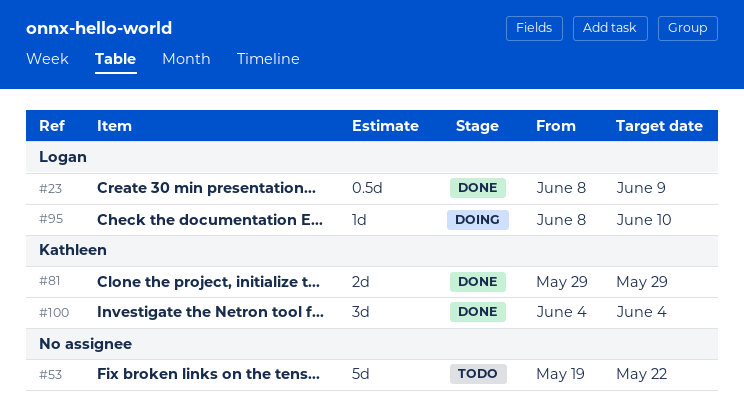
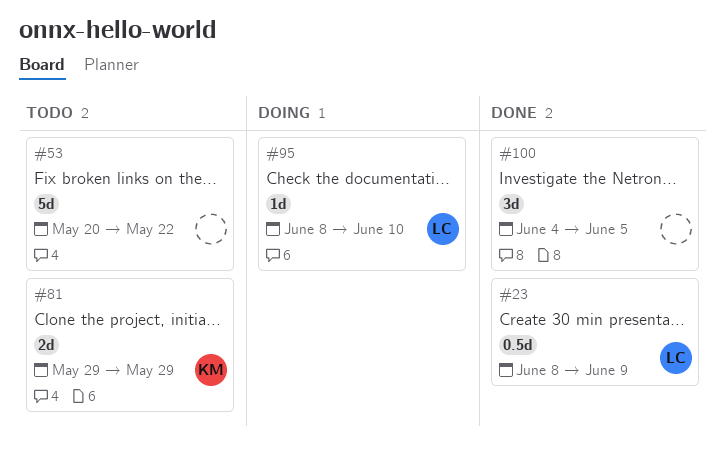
#53, start: May 19 -> May 20
#81, status: Done -> Todo
#100, owner: Kathleen -> none
#100, due: Jun 4 -> Jun 5

